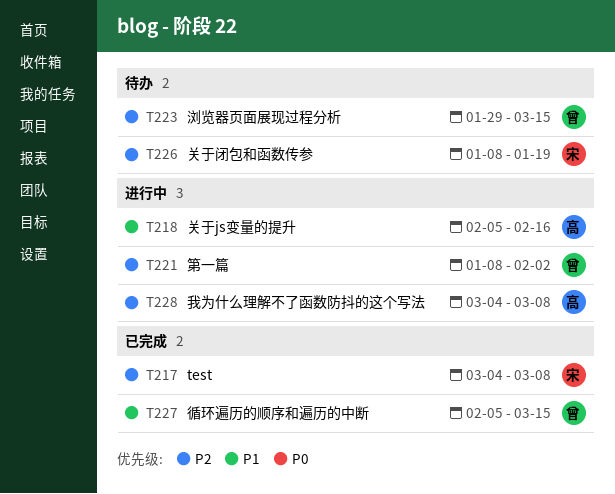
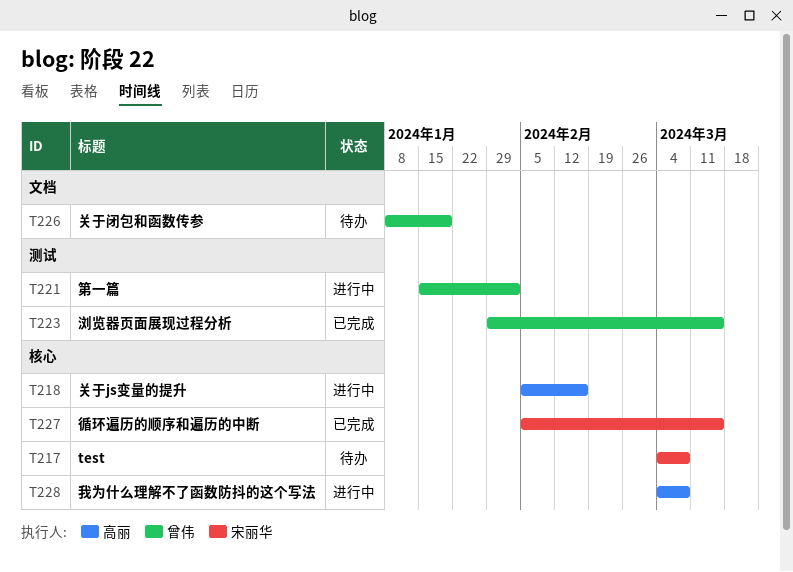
T217, status: 已完成 -> 待办
T221, start: Jan 8 -> Jan 15
T223, status: 待办 -> 已完成
T226, owner: 宋丽华 -> 曾伟
T227, owner: 曾伟 -> 宋丽华

